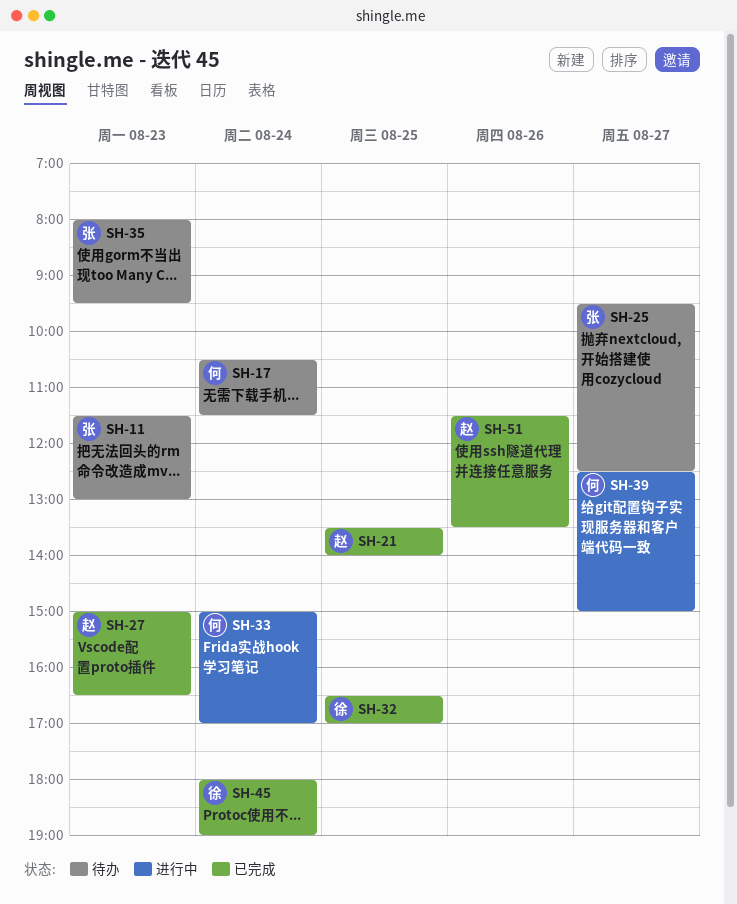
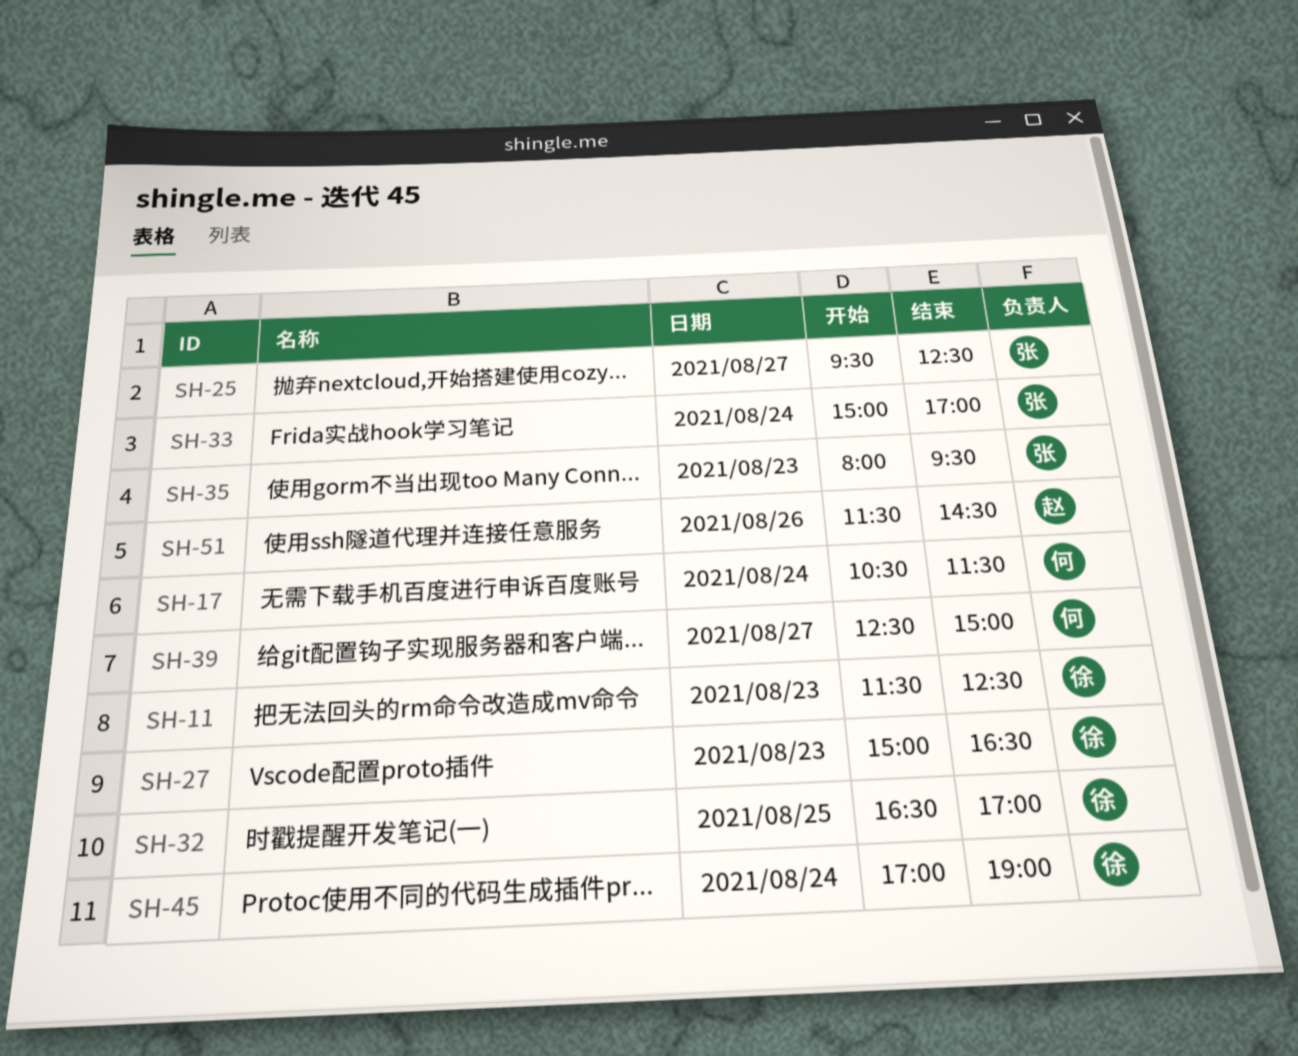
SH-11, owner: 张 -> 徐
SH-11, ends: 13:00 -> 12:30
SH-21: present -> none
SH-27, owner: 赵 -> 徐
SH-33, owner: 何 -> 张
SH-45, begins: 18:00 -> 17:00
SH-51, ends: 13:30 -> 14:30

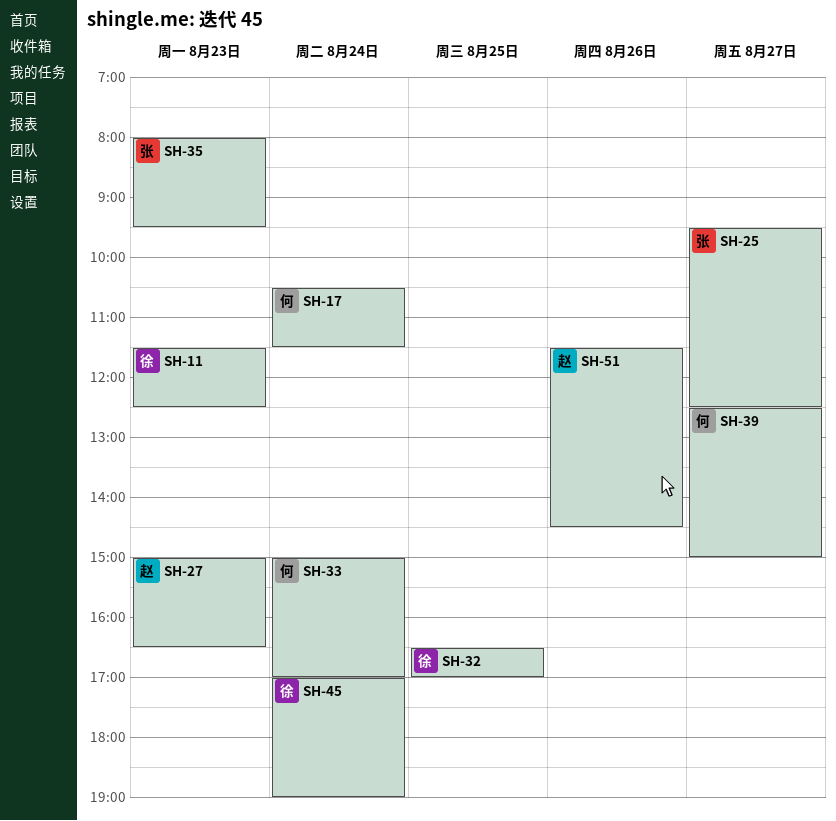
SH-27, owner: 徐 -> 赵
SH-33, owner: 张 -> 何

